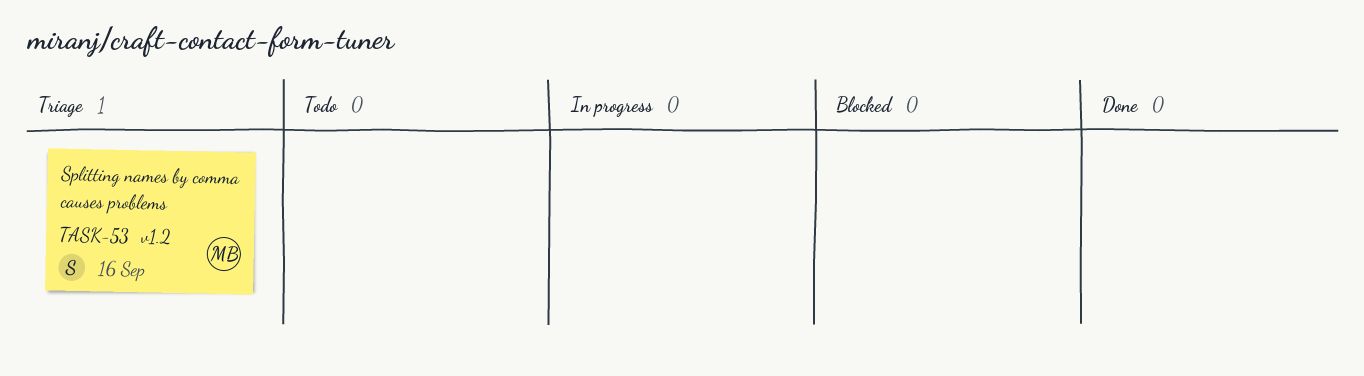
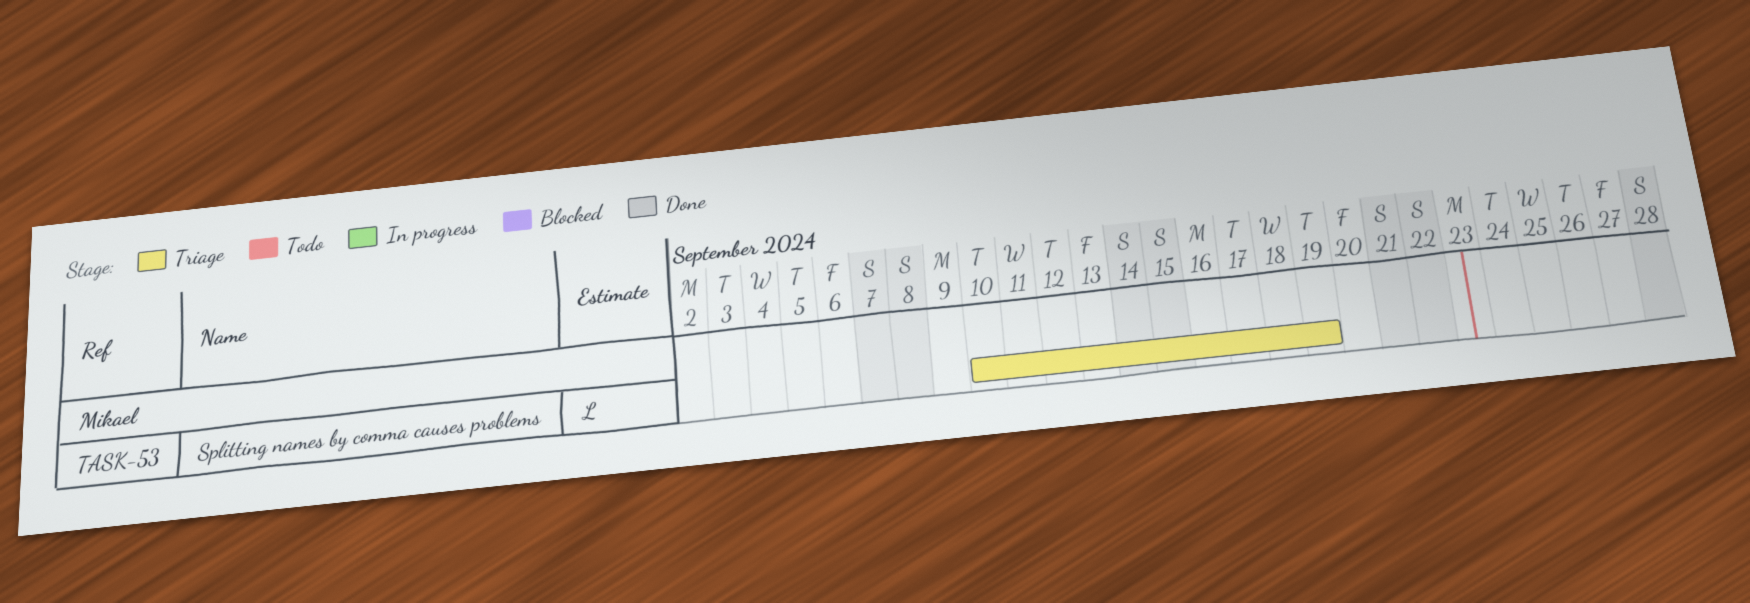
TASK-53, estimate: S -> L
TASK-53, due: Sep 16 -> Sep 19

